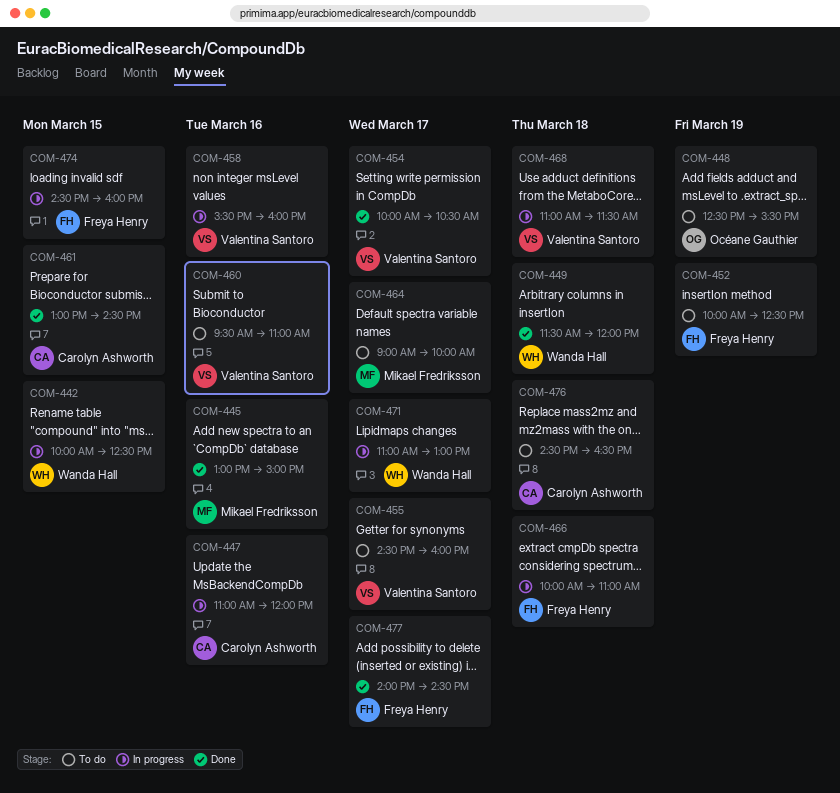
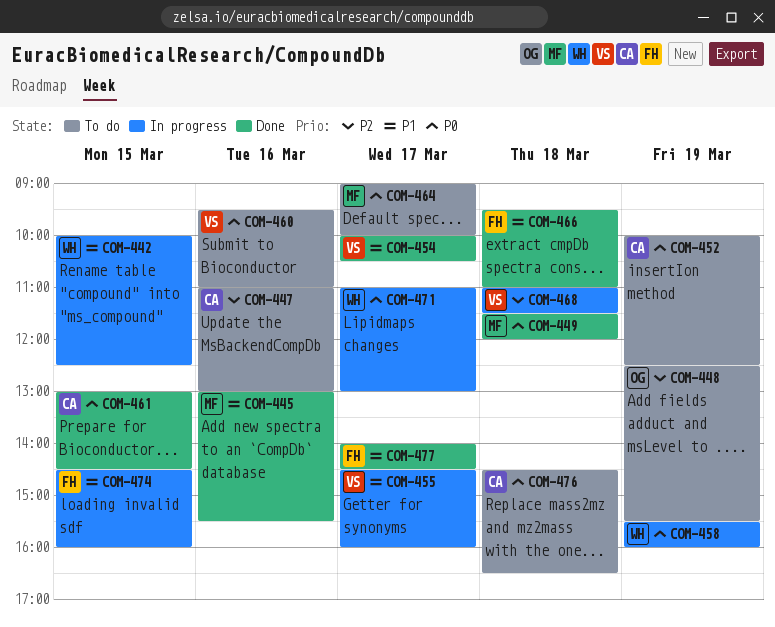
COM-445, ends: 15:00 -> 15:30
COM-447, status: In progress -> To do
COM-447, ends: 12:00 -> 13:00
COM-449, owner: Wanda Hall -> Mikael Fredriksson
COM-452, owner: Freya Henry -> Carolyn Ashworth
COM-455, status: To do -> In progress
COM-458, owner: Valentina Santoro -> Wanda Hall
COM-458, day: Mar 16 -> Mar 19
COM-466, status: In progress -> Done
COM-466, begins: 10:00 -> 09:30

